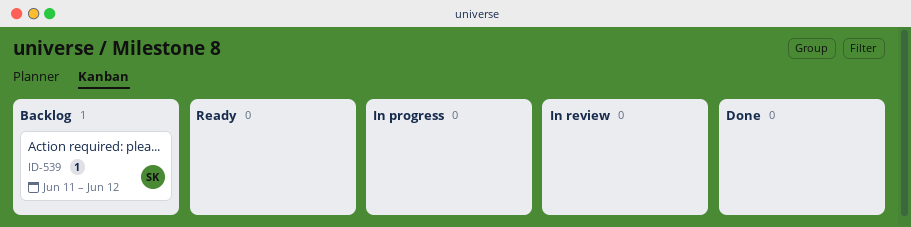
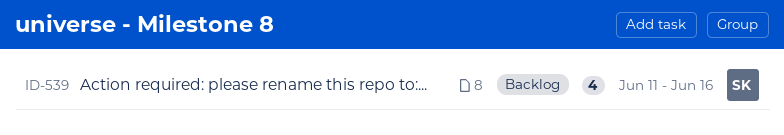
ID-539, estimate: 1 -> 4
ID-539, due: Jun 12 -> Jun 16

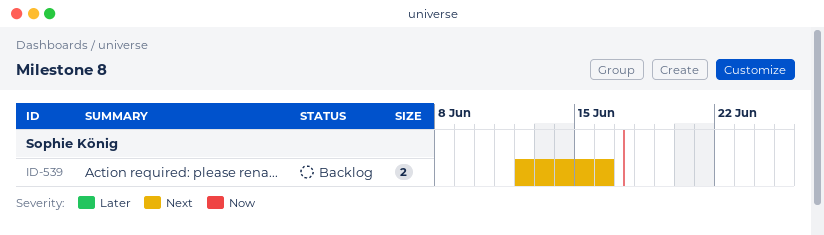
ID-539, estimate: 4 -> 2
ID-539, start: Jun 11 -> Jun 12

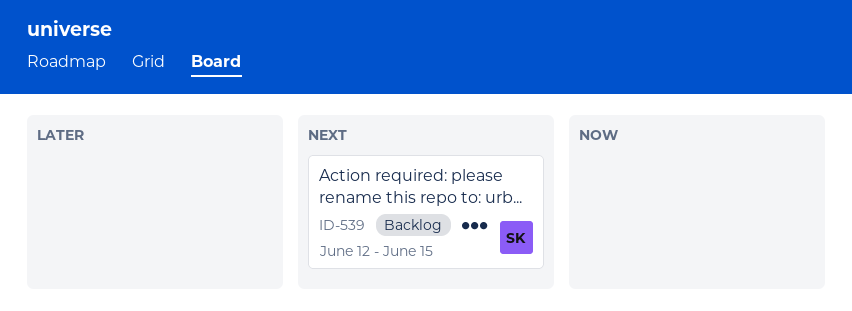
ID-539, estimate: 2 -> 3
ID-539, due: Jun 16 -> Jun 15

